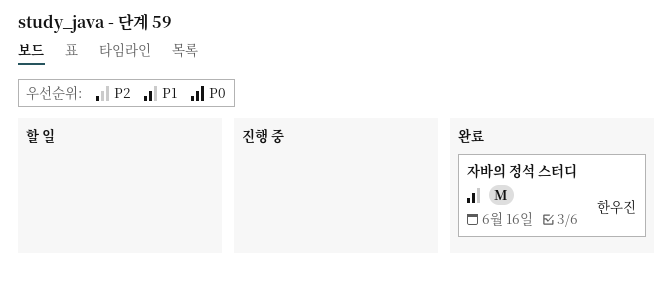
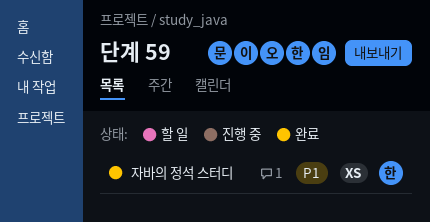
자바의 정석 스터디, estimate: M -> XS

